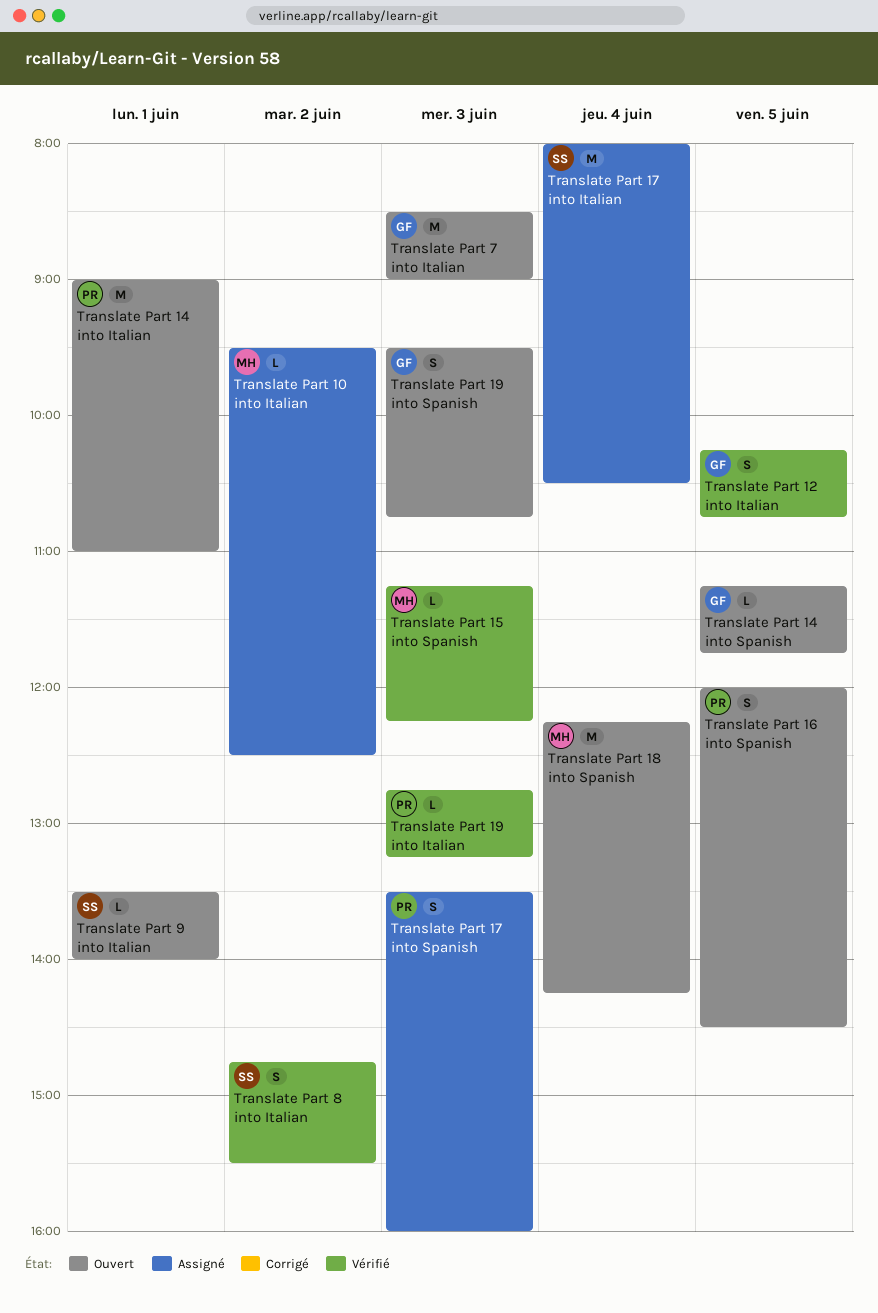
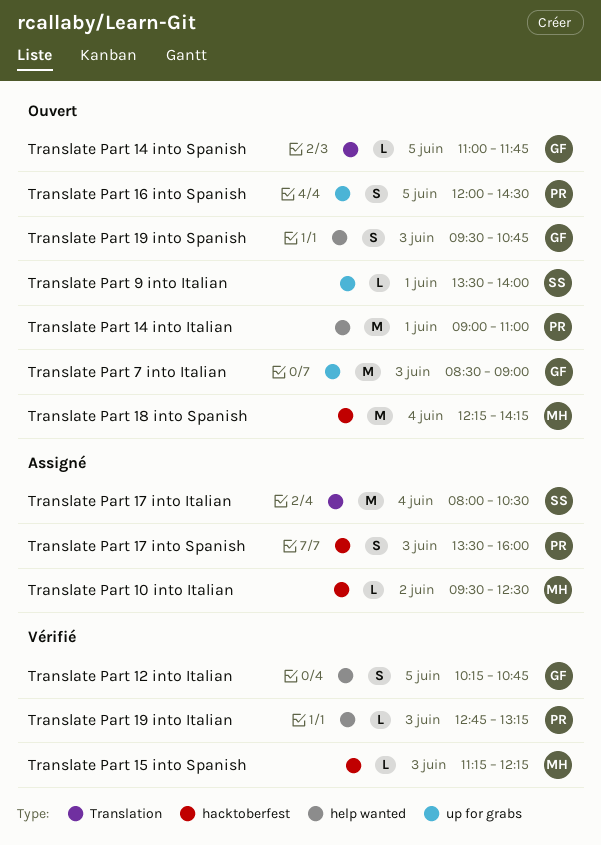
Translate Part 14 into Spanish, begins: 11:15 -> 11:00
Translate Part 8 into Italian: present -> none

